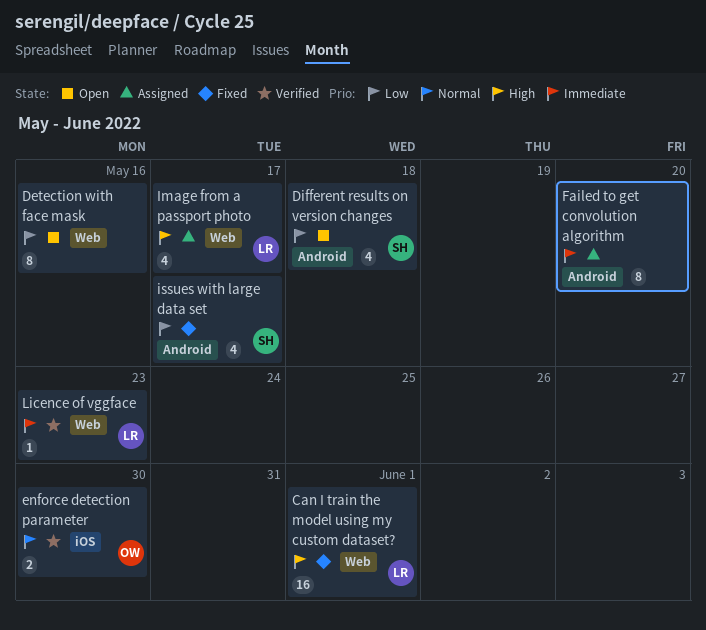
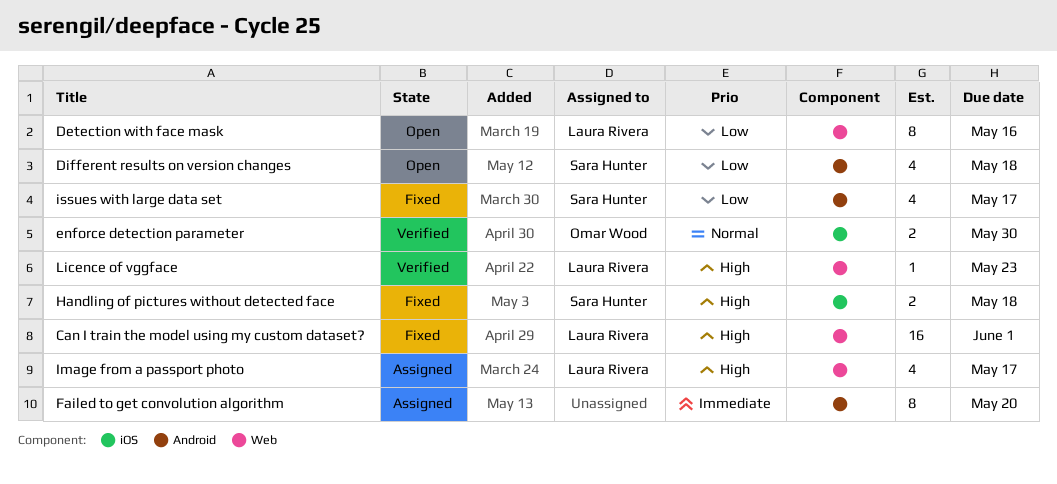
Detection with face mask, owner: none -> Laura Rivera
Handling of pictures without detected face: none -> present
Licence of vggface, priority: Immediate -> High

